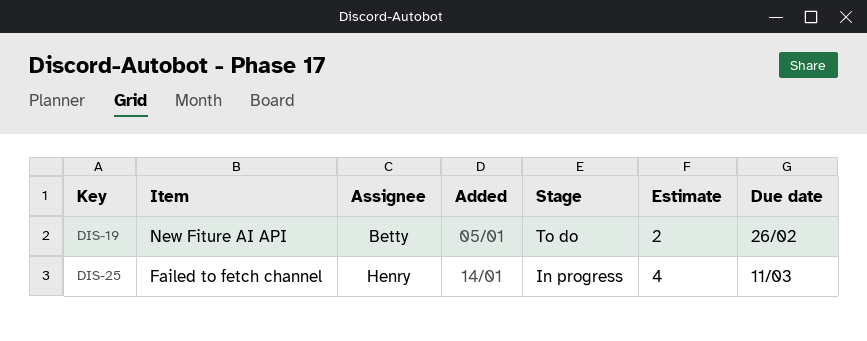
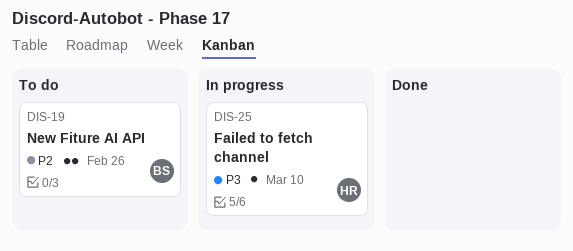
DIS-25, estimate: 4 -> 1
DIS-25, due: Mar 11 -> Mar 10

